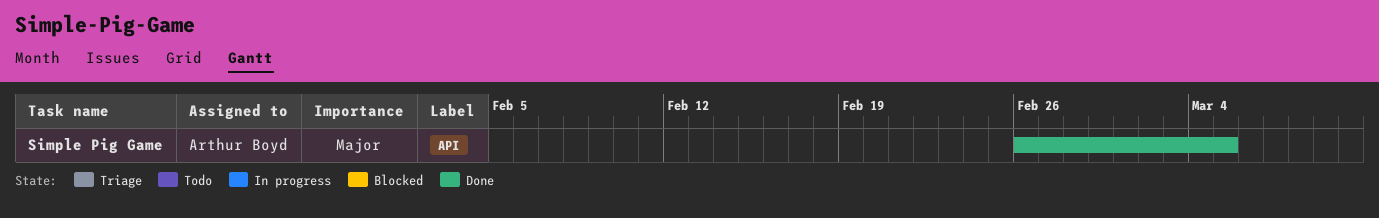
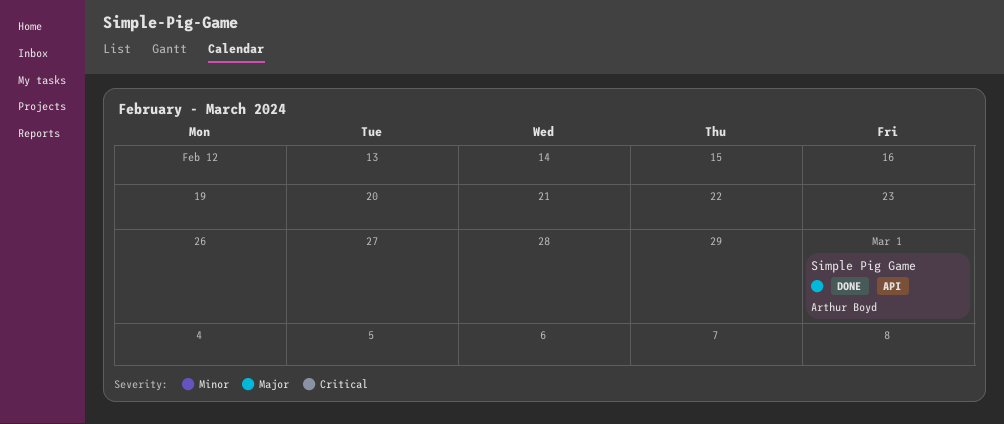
Simple Pig Game, due: Mar 5 -> Mar 1

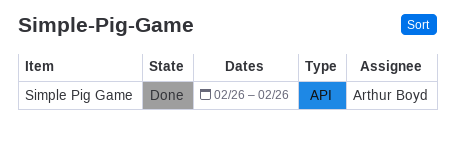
Simple Pig Game, due: Mar 1 -> Feb 26

